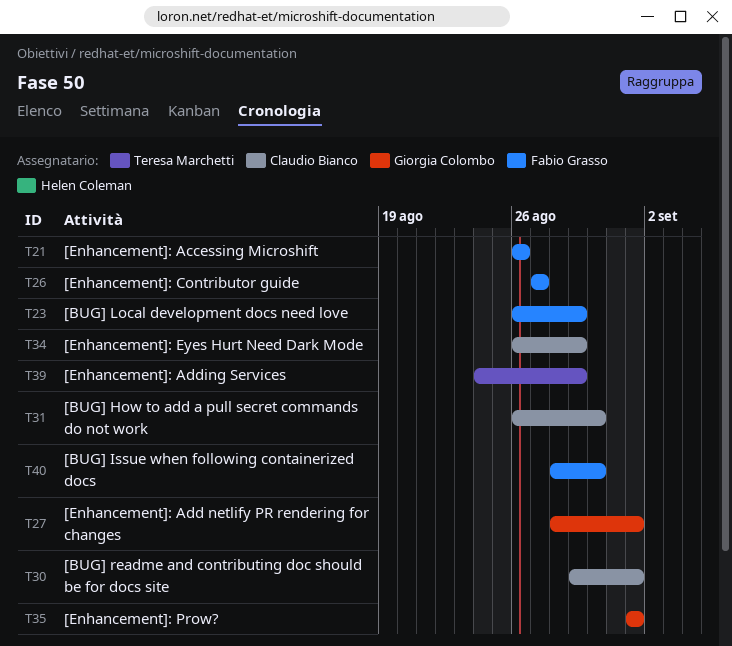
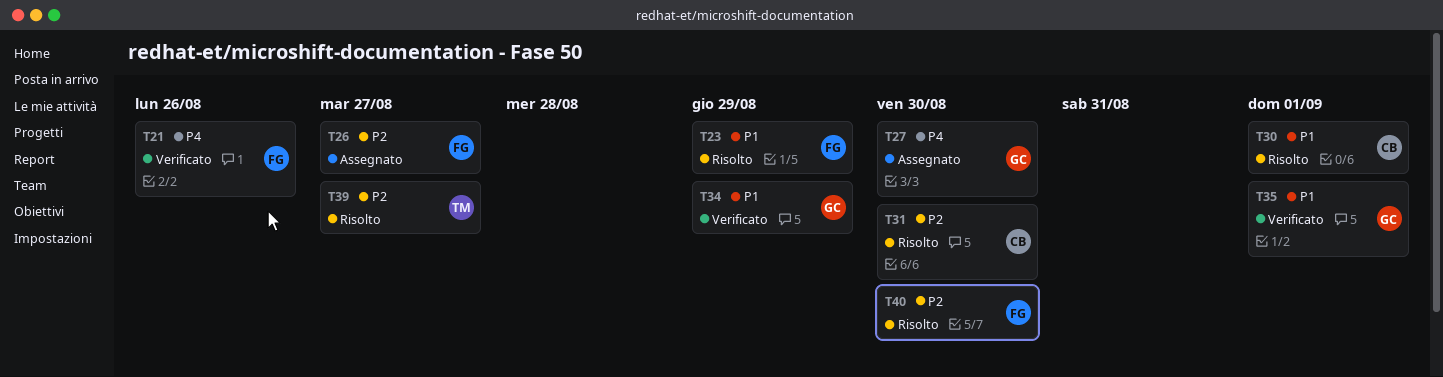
T27, due: Sep 1 -> Aug 30
T34, owner: Claudio Bianco -> Giorgia Colombo
T39, due: Aug 29 -> Aug 27

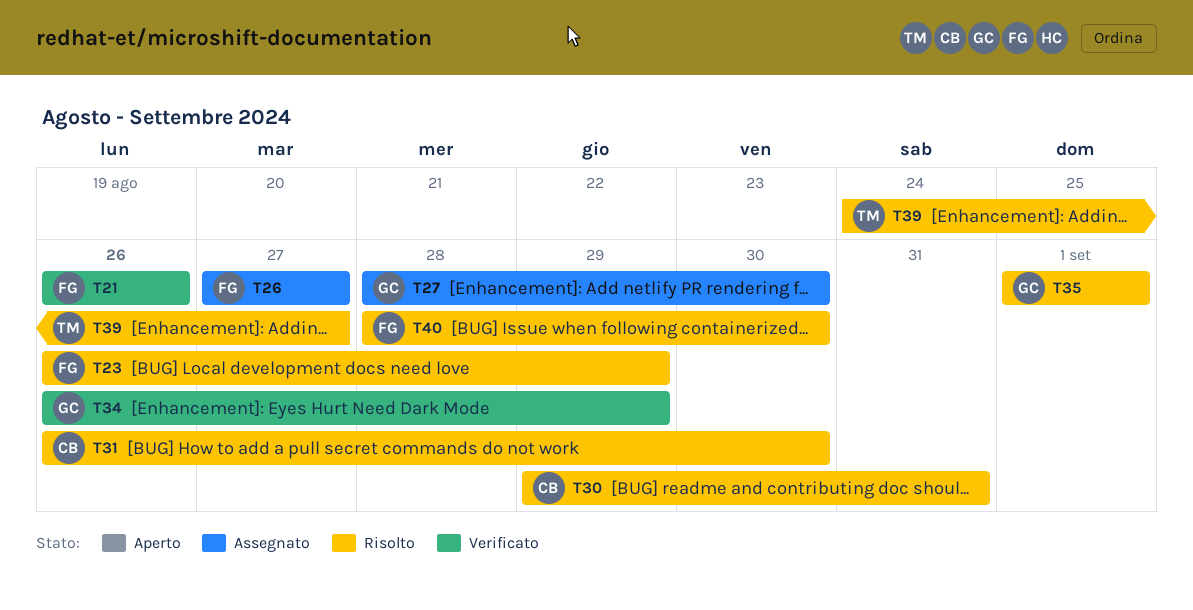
T30, due: Sep 1 -> Aug 31
T35, status: Verificato -> Risolto

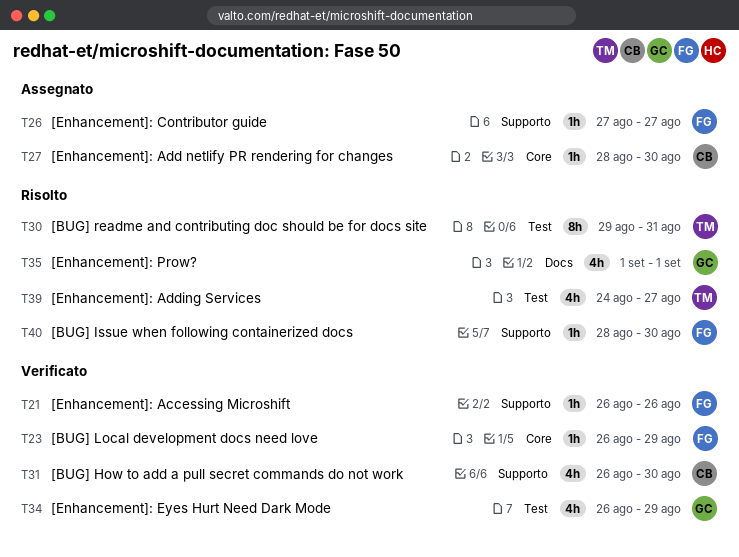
T23, status: Risolto -> Verificato
T27, owner: GC -> CB
T30, owner: CB -> TM
T31, status: Risolto -> Verificato

